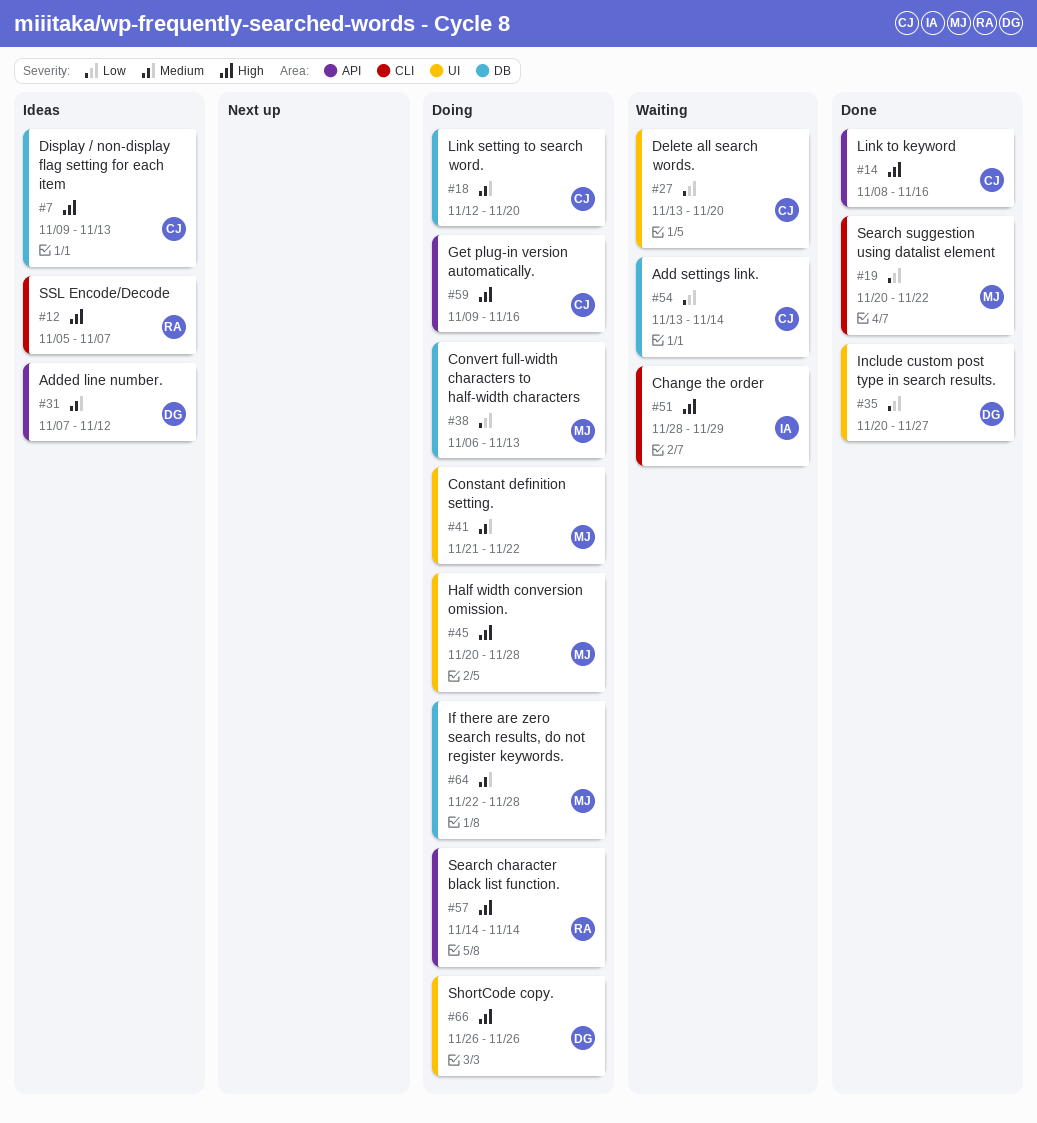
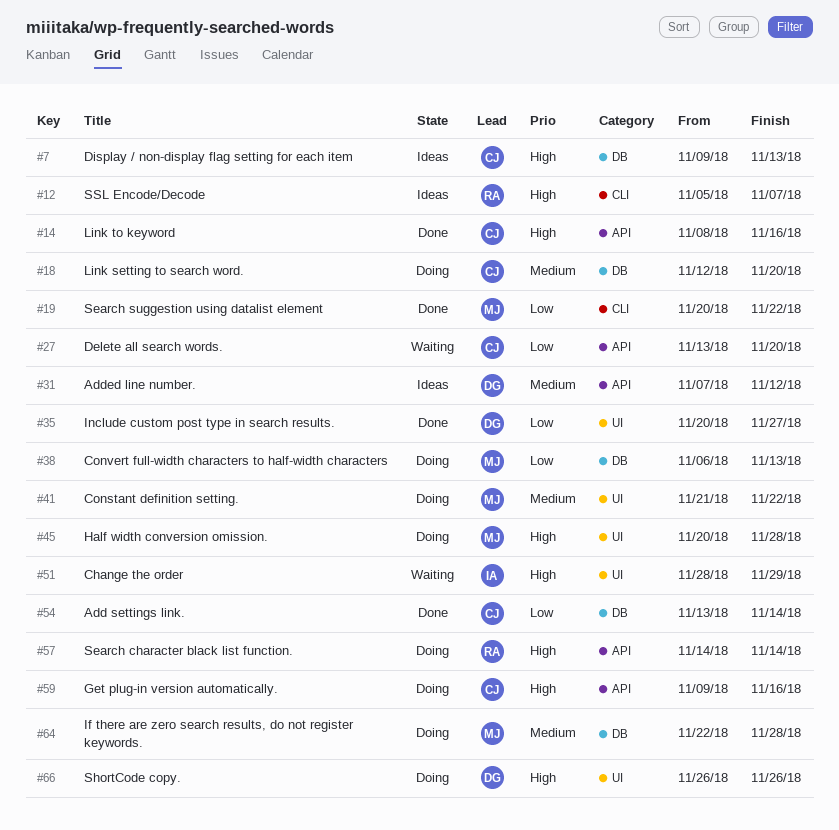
#27, label: UI -> API
#51, label: CLI -> UI
#54, status: Waiting -> Done

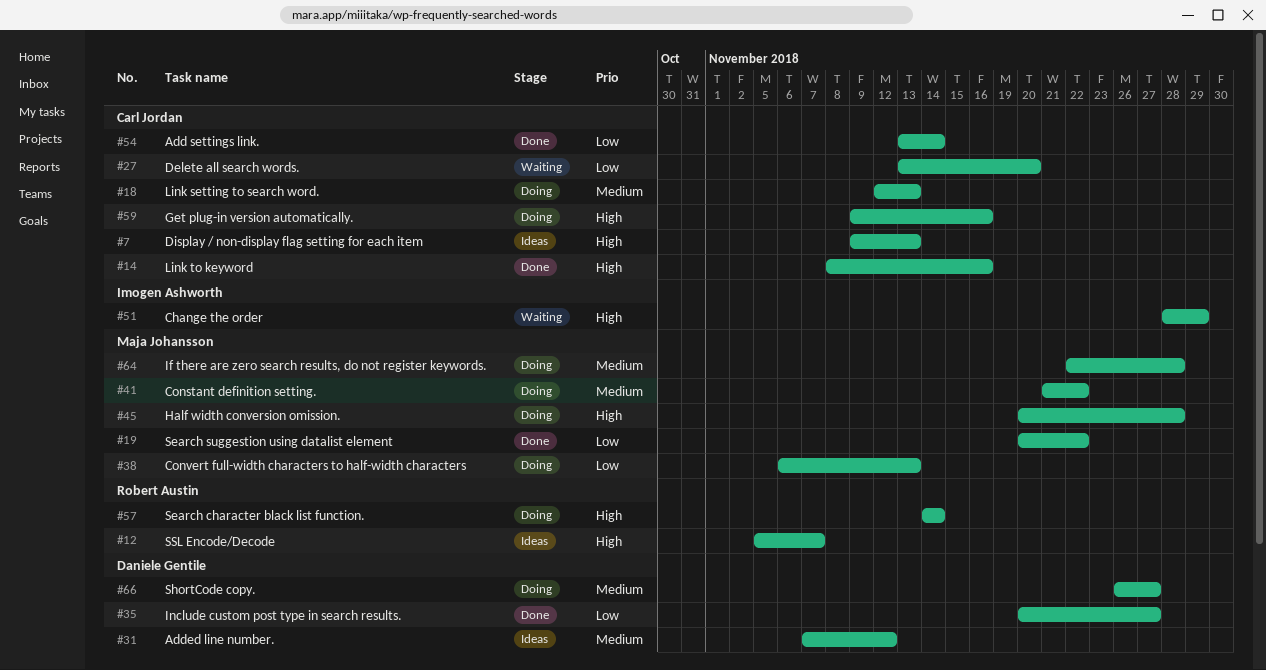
#18, due: Nov 20 -> Nov 13
#66, priority: High -> Medium
#66, due: Nov 26 -> Nov 27

